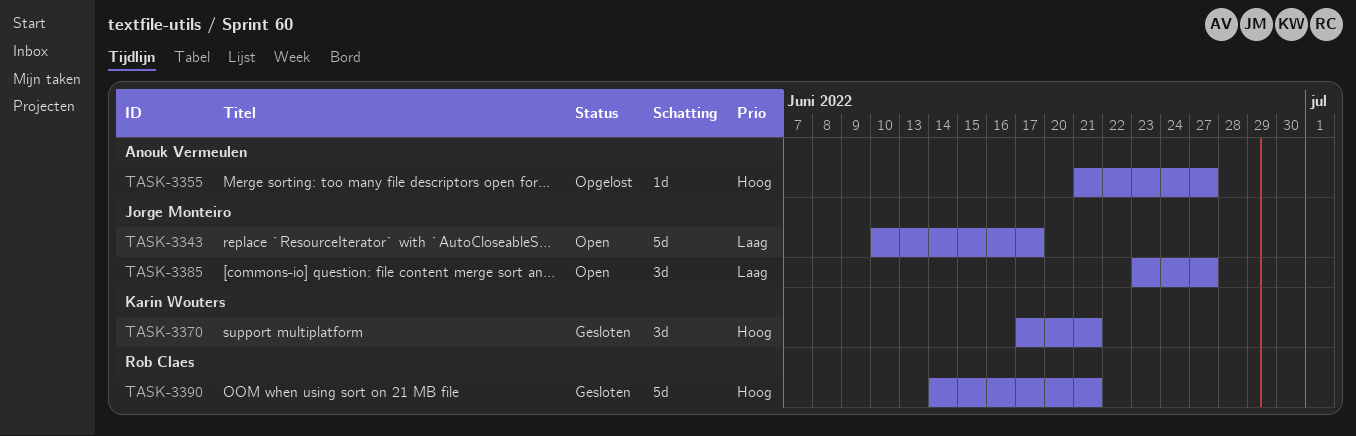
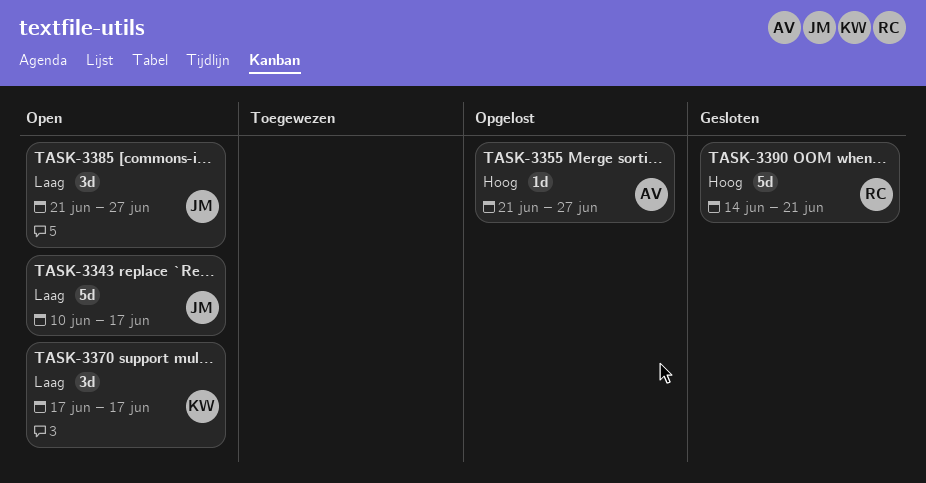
TASK-3370, status: Gesloten -> Open
TASK-3370, priority: Hoog -> Laag
TASK-3370, due: Jun 21 -> Jun 17
TASK-3385, start: Jun 23 -> Jun 21

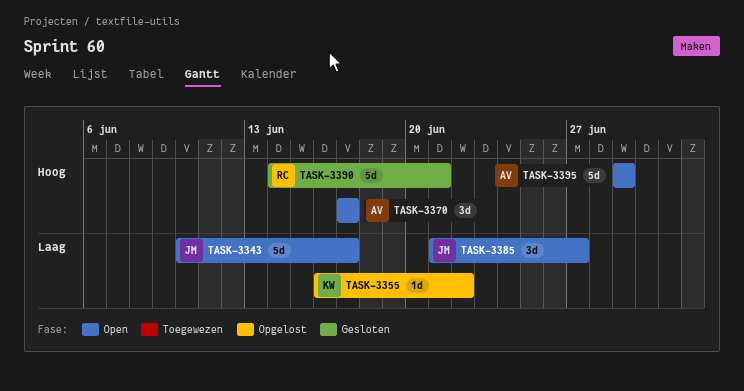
TASK-3355, owner: AV -> KW
TASK-3355, priority: Hoog -> Laag
TASK-3355, start: Jun 21 -> Jun 16
TASK-3355, due: Jun 27 -> Jun 22
TASK-3370, owner: KW -> AV
TASK-3370, priority: Laag -> Hoog
TASK-3395: none -> present

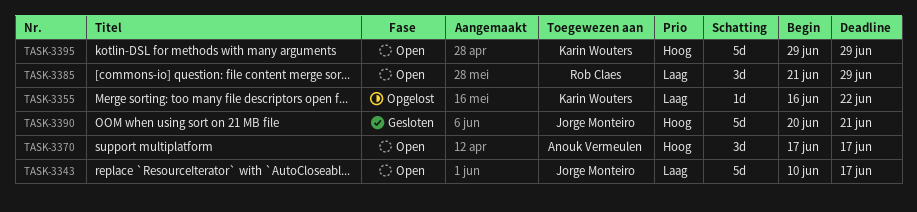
TASK-3385, owner: Jorge Monteiro -> Rob Claes
TASK-3385, due: Jun 27 -> Jun 29
TASK-3390, owner: Rob Claes -> Jorge Monteiro
TASK-3390, start: Jun 14 -> Jun 20
TASK-3395, owner: Anouk Vermeulen -> Karin Wouters

